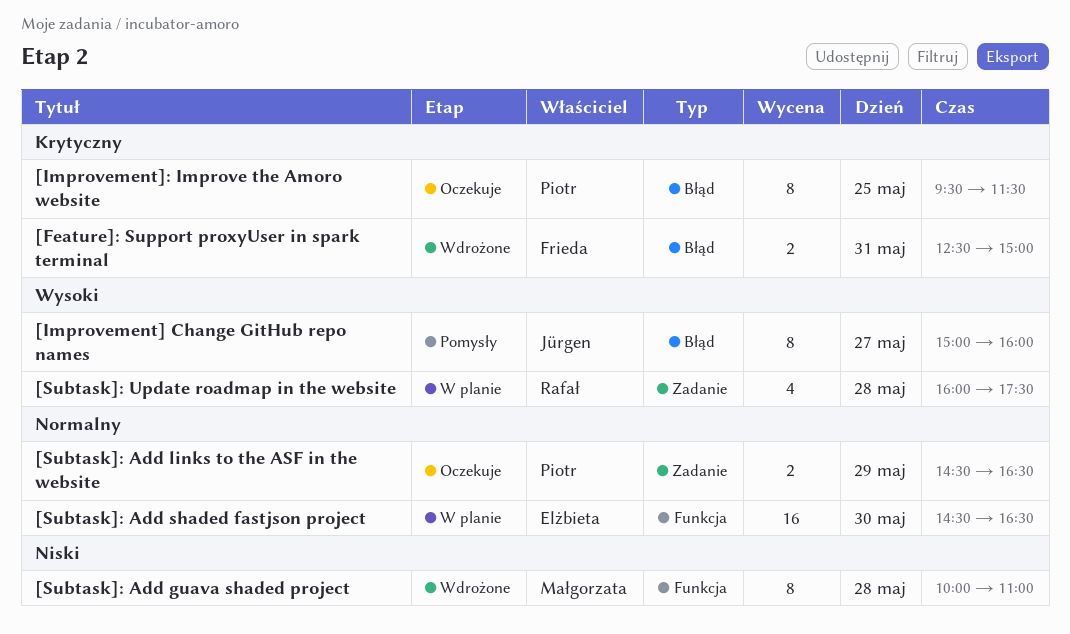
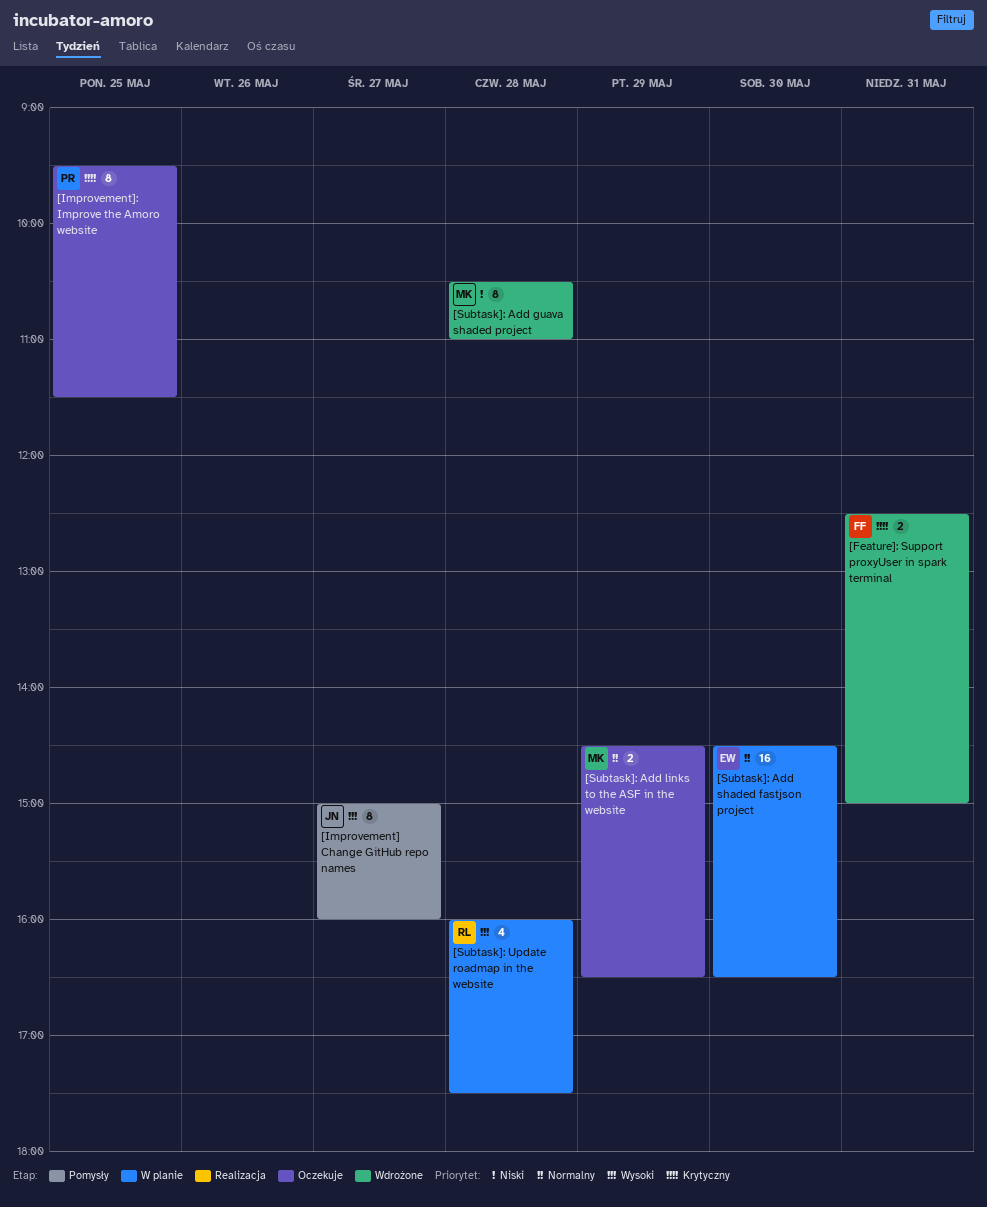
[Subtask]: Add guava shaded project, begins: 10:00 -> 10:30
[Subtask]: Add links to the ASF in the website, owner: Piotr -> Małgorzata

